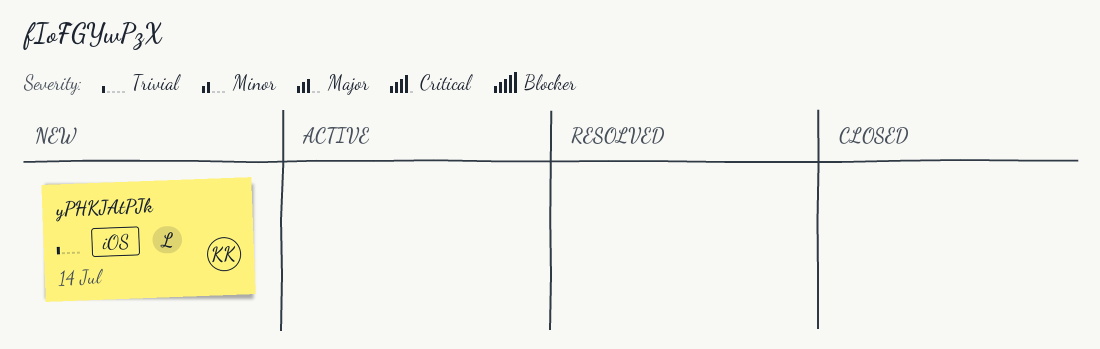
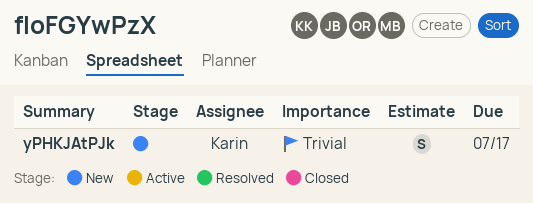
yPHKJAtPJk, estimate: L -> S
yPHKJAtPJk, due: Jul 14 -> Jul 17

